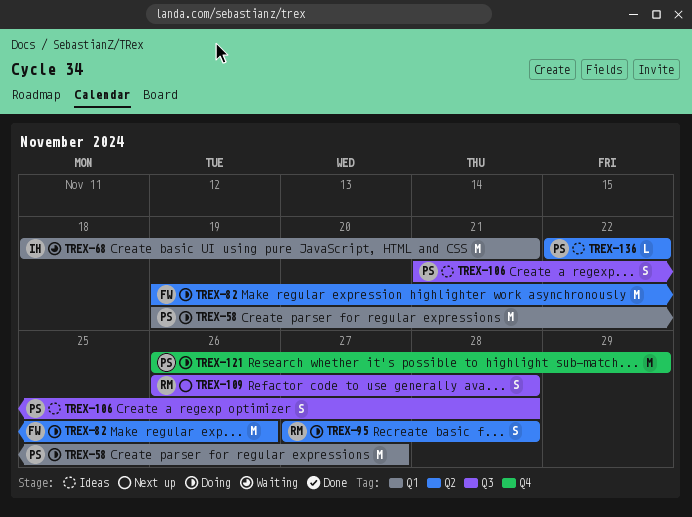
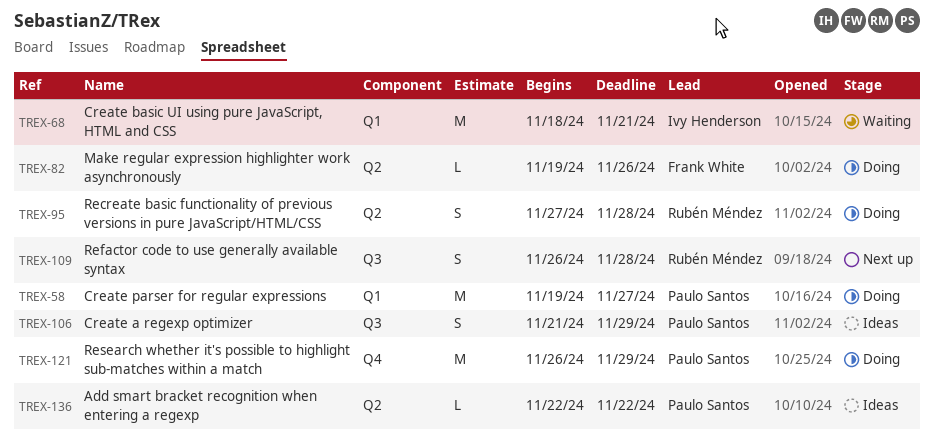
TREX-82, estimate: M -> L
TREX-106, due: Nov 28 -> Nov 29

